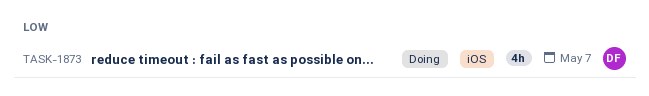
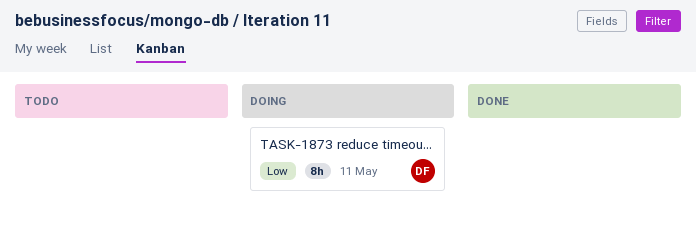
TASK-1873, estimate: 4h -> 8h
TASK-1873, due: May 7 -> May 11

